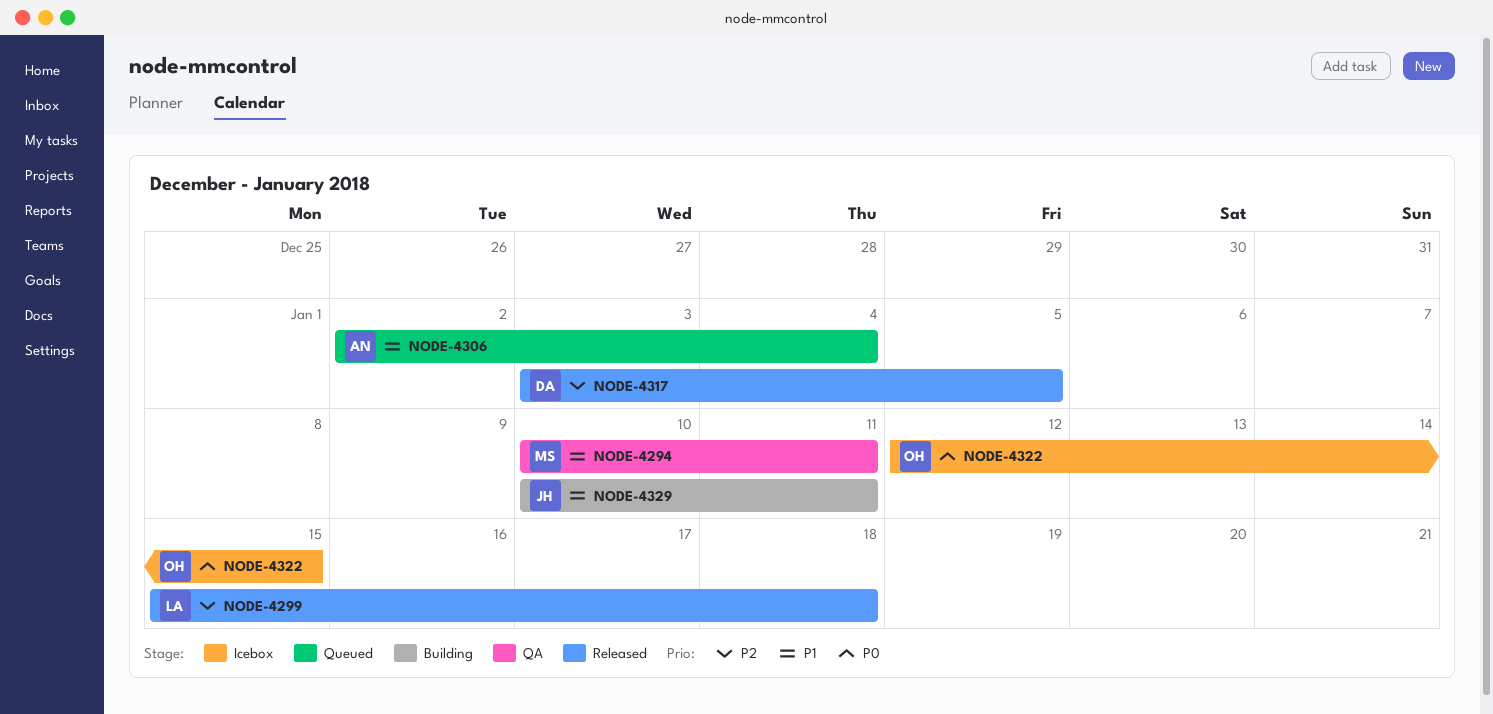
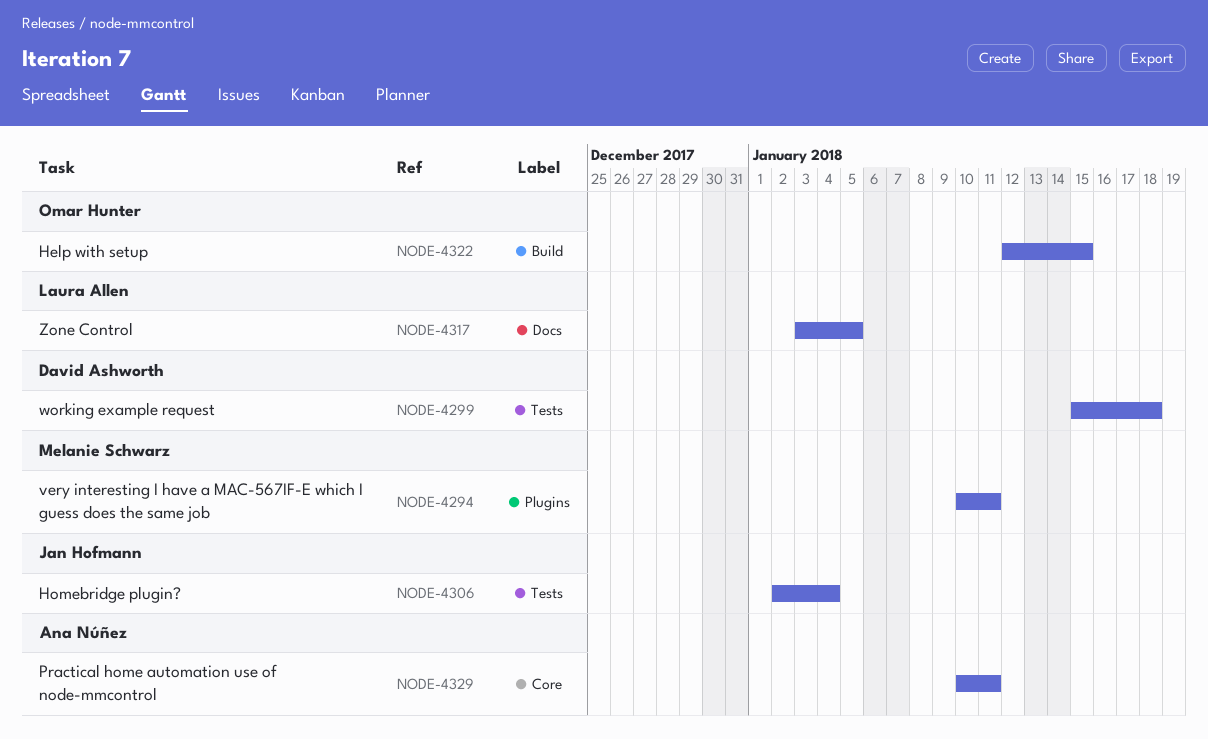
NODE-4299, owner: Laura Allen -> David Ashworth
NODE-4306, owner: Ana Núñez -> Jan Hofmann
NODE-4317, owner: David Ashworth -> Laura Allen
NODE-4329, owner: Jan Hofmann -> Ana Núñez

